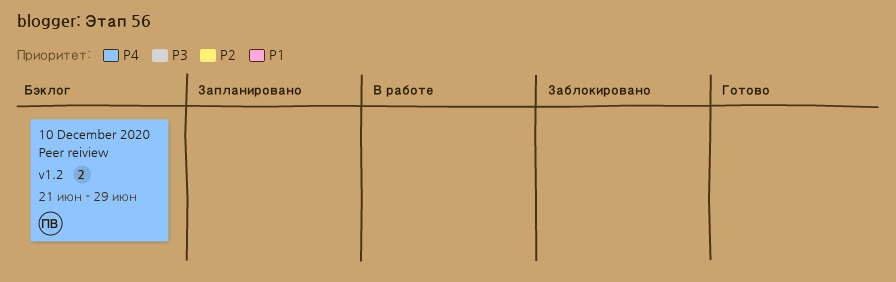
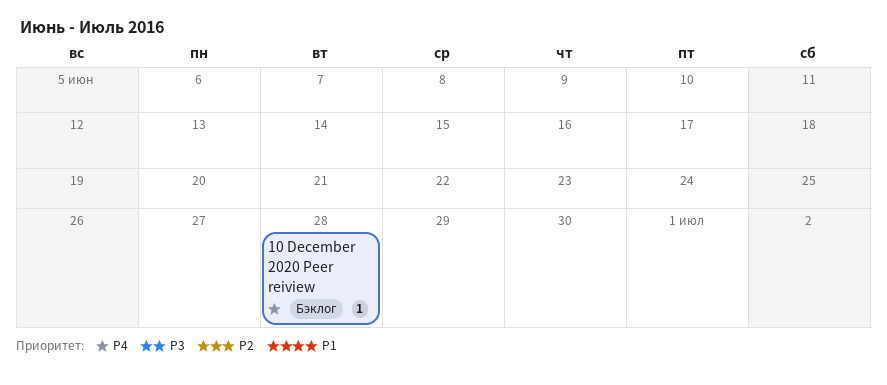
10 December 2020 Peer reiview, estimate: 2 -> 1
10 December 2020 Peer reiview, due: Jun 29 -> Jun 28

